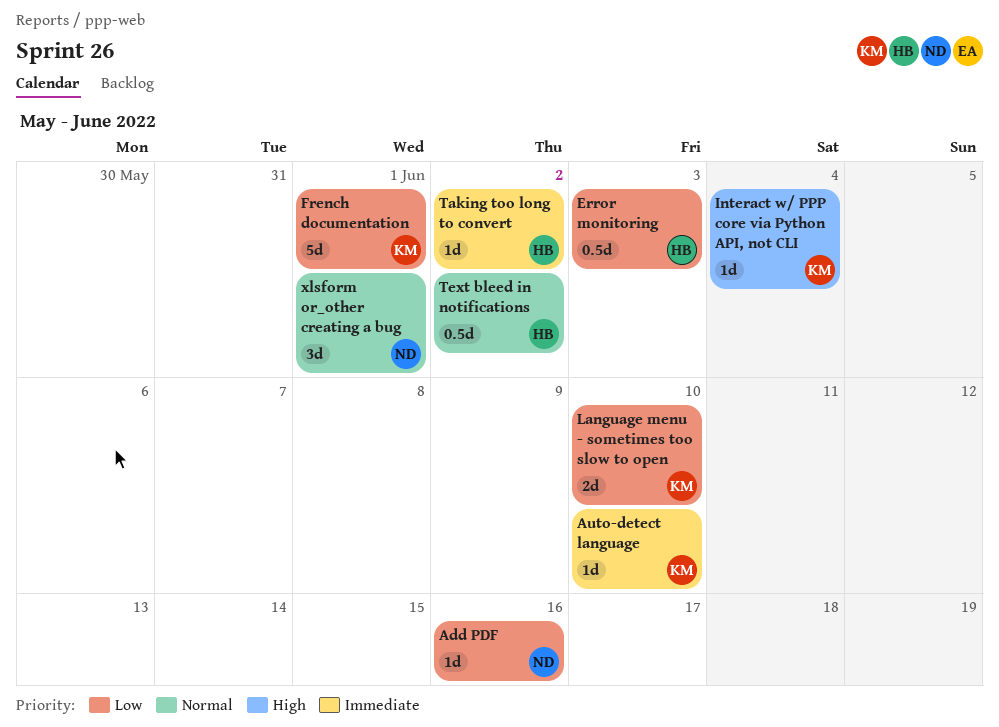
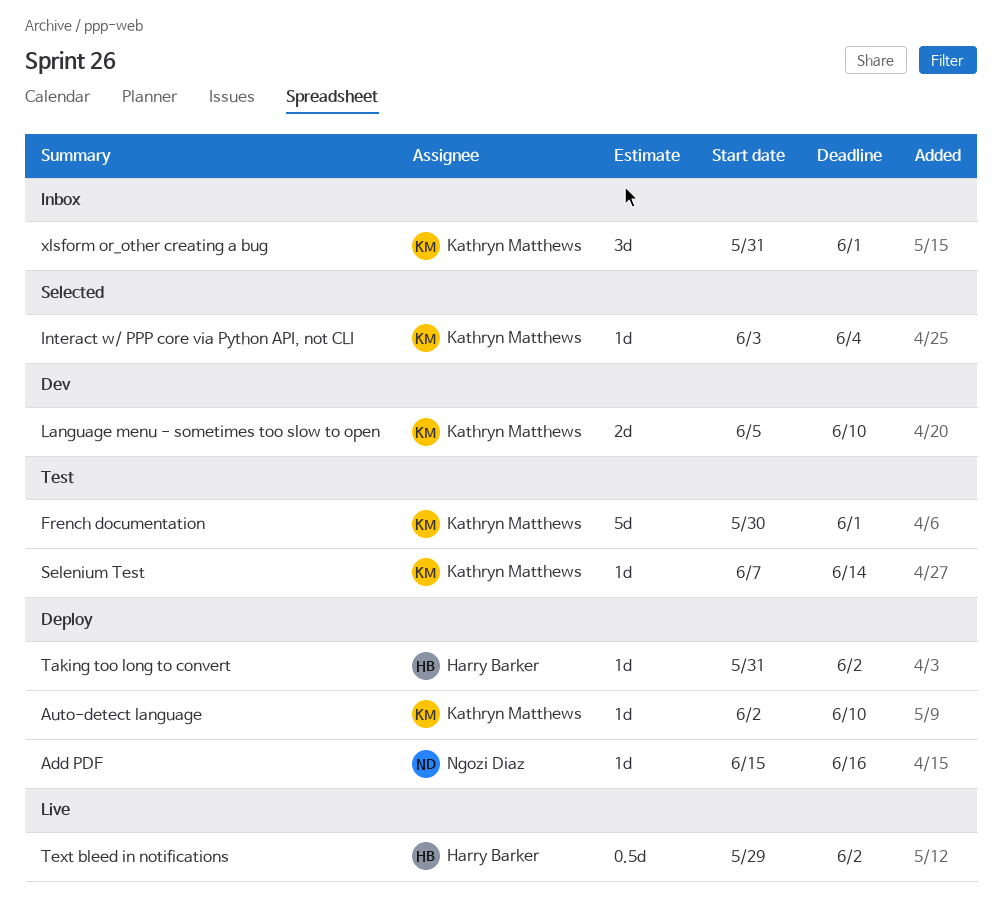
Error monitoring: present -> none
Selenium Test: none -> present
xlsform or_other creating a bug, owner: Ngozi Diaz -> Kathryn Matthews

